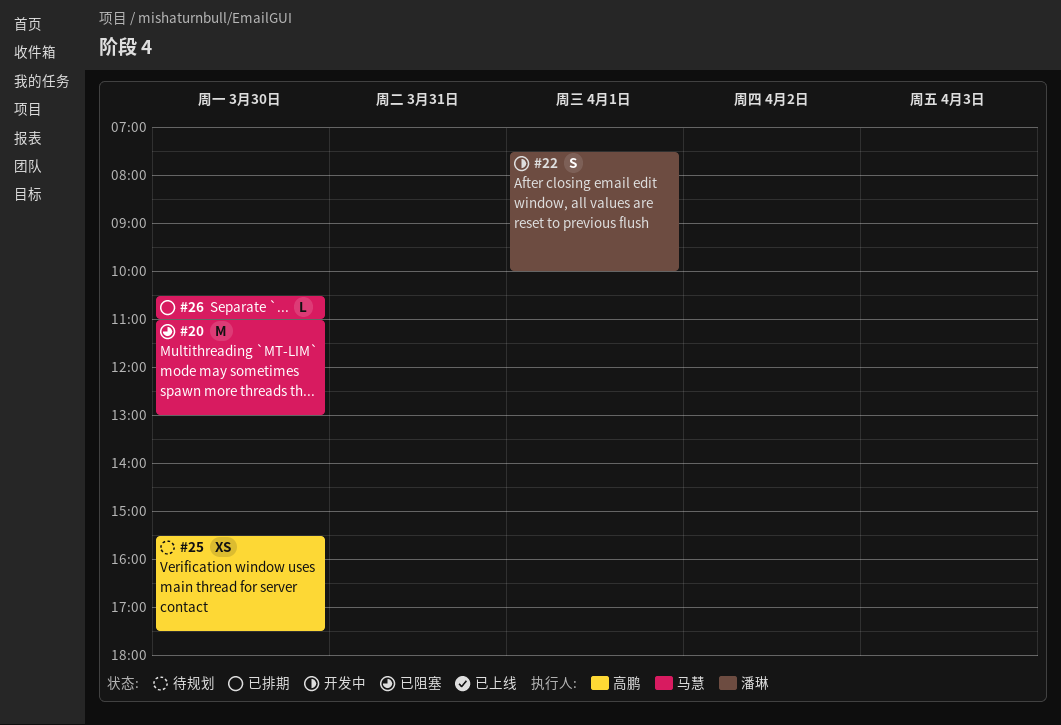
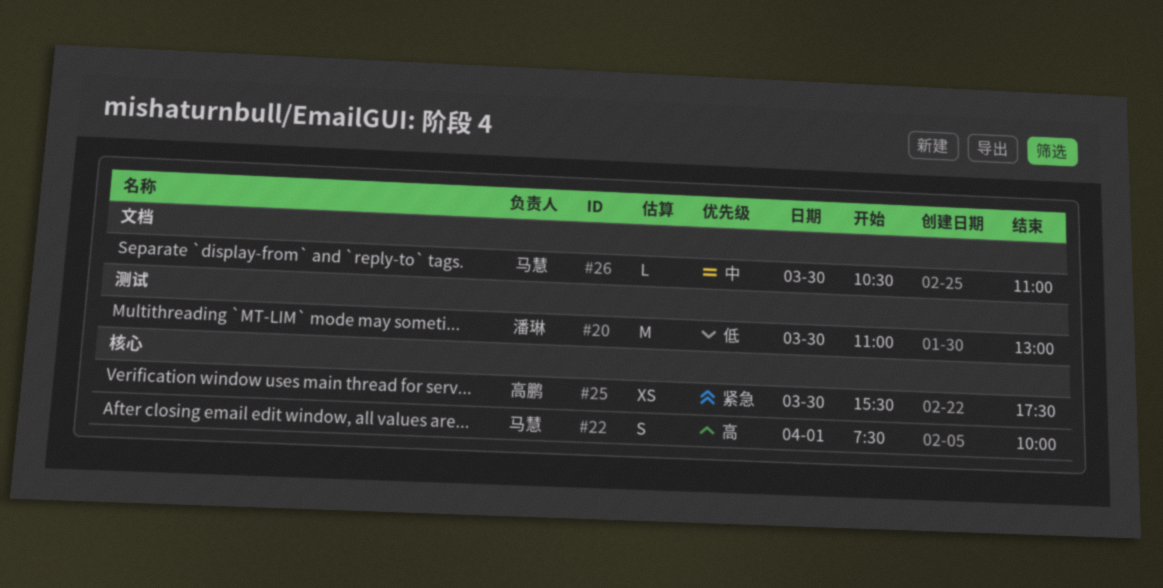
#20, owner: 马慧 -> 潘琳
#22, owner: 潘琳 -> 马慧

